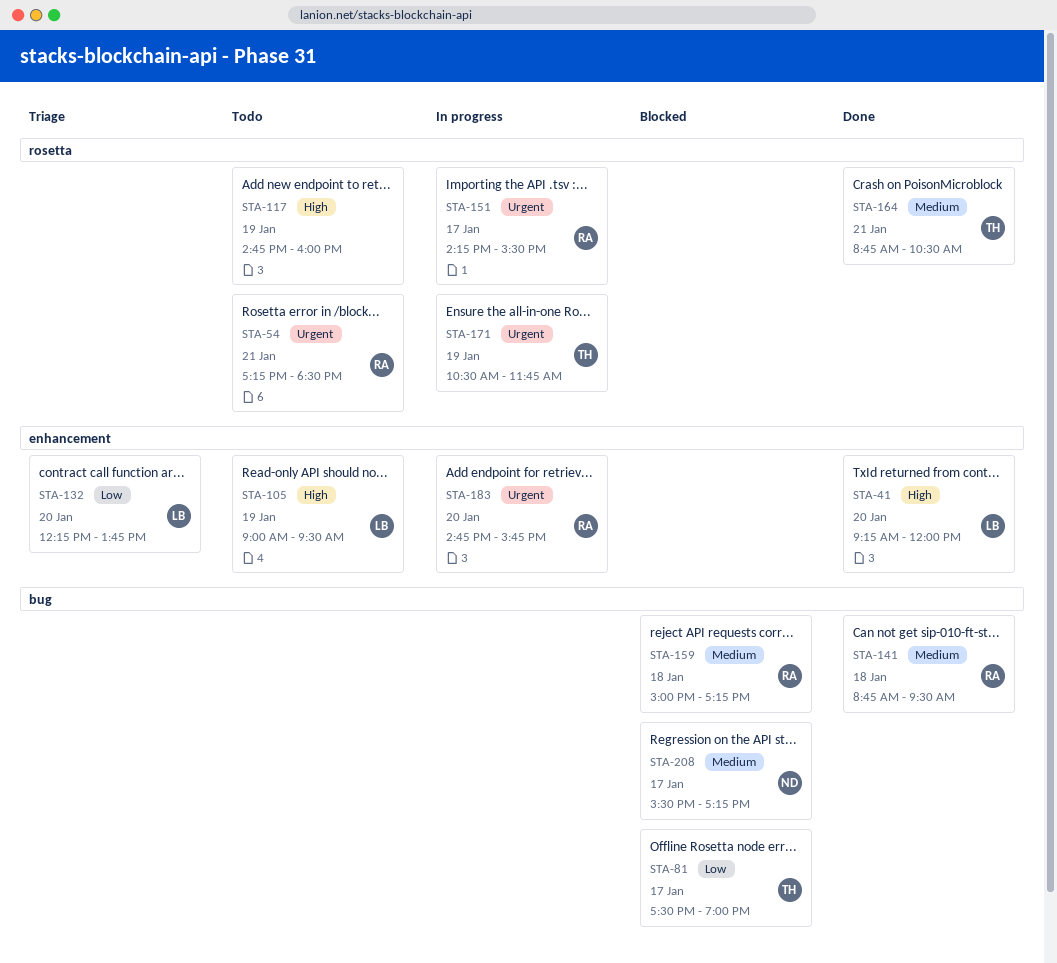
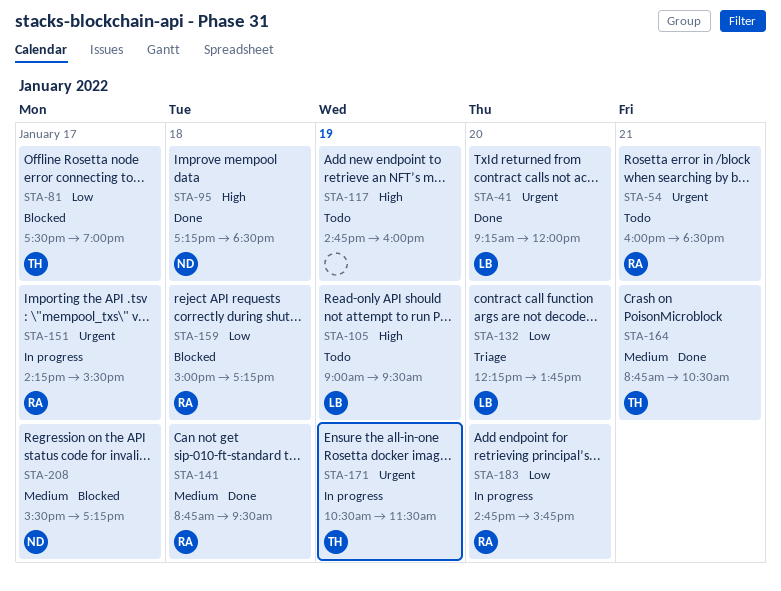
STA-41, priority: High -> Urgent
STA-54, begins: 17:15 -> 16:00
STA-95: none -> present
STA-159, priority: Medium -> Low
STA-171, ends: 11:45 -> 11:30
STA-183, priority: Urgent -> Low

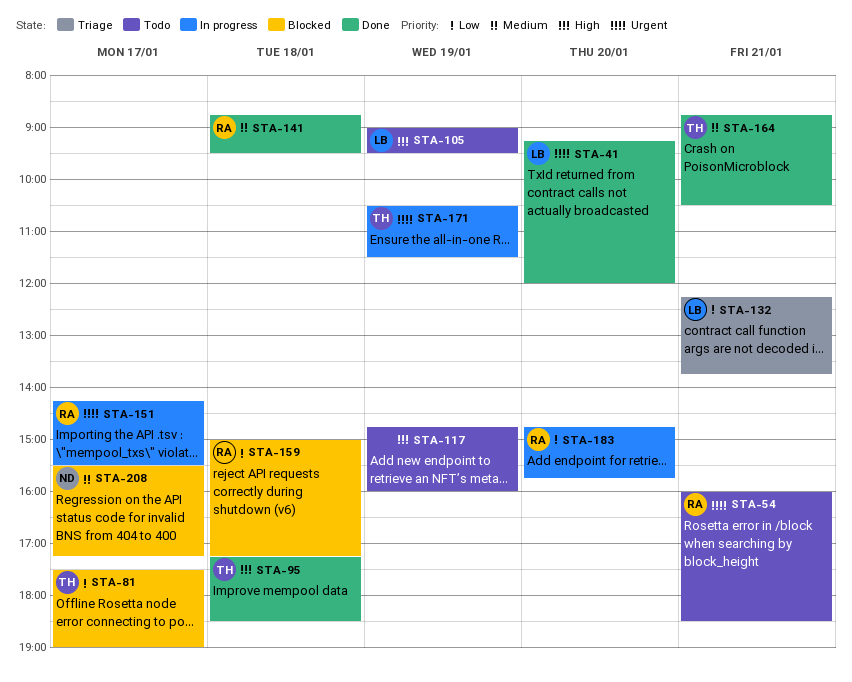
STA-95, owner: ND -> TH
STA-132, day: Jan 20 -> Jan 21

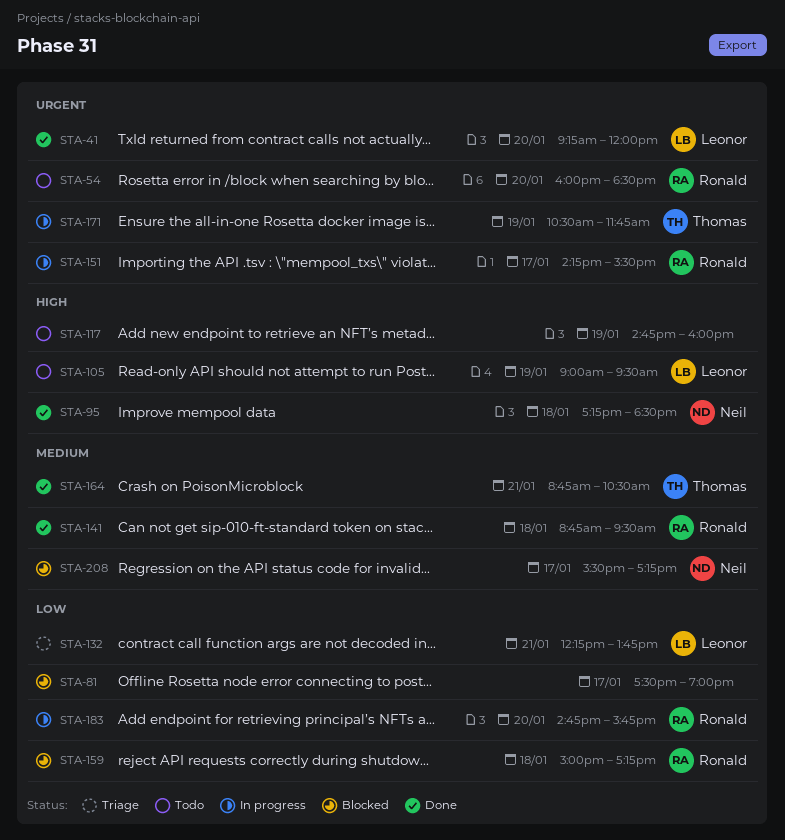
STA-54, day: Jan 21 -> Jan 20
STA-81, owner: Thomas -> none
STA-95, owner: Thomas -> Neil
STA-171, ends: 11:30 -> 11:45

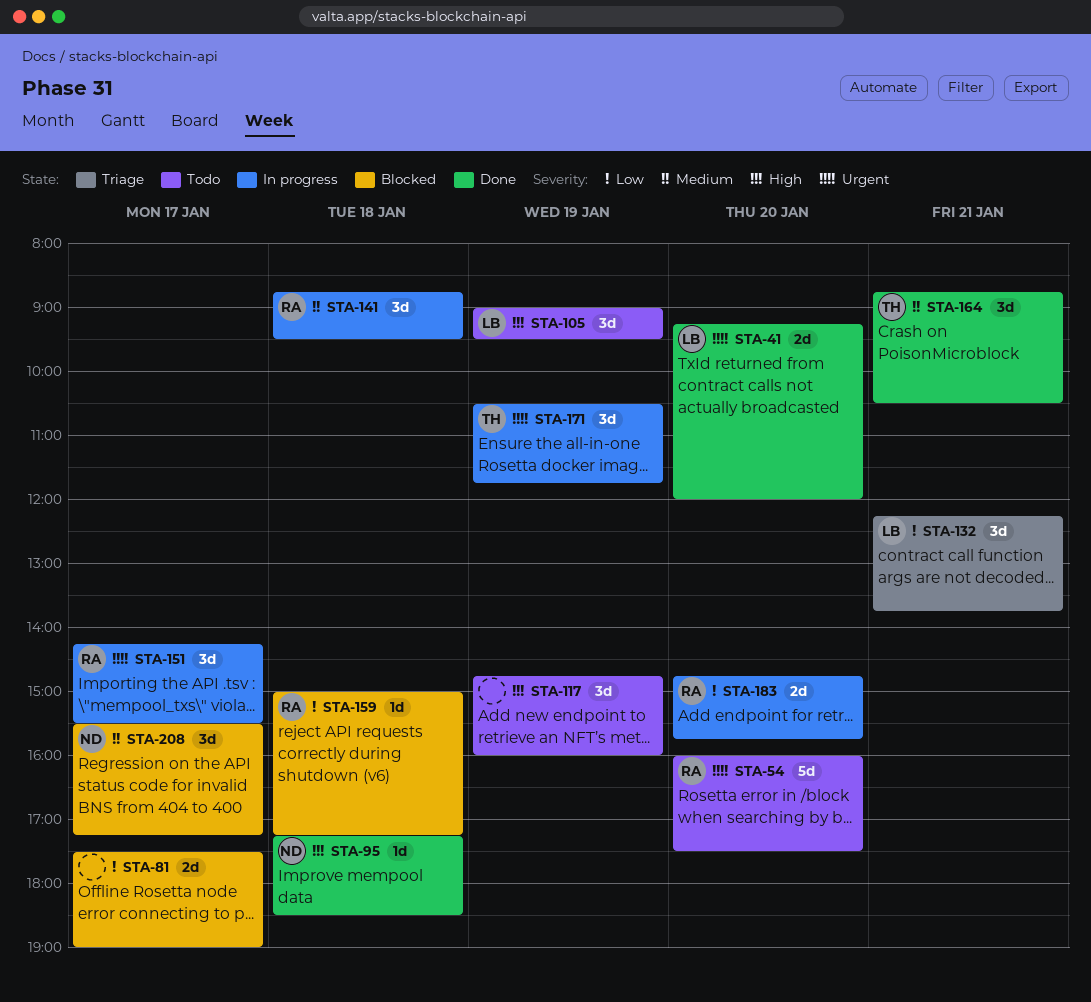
STA-54, ends: 18:30 -> 17:30
STA-141, status: Done -> In progress

